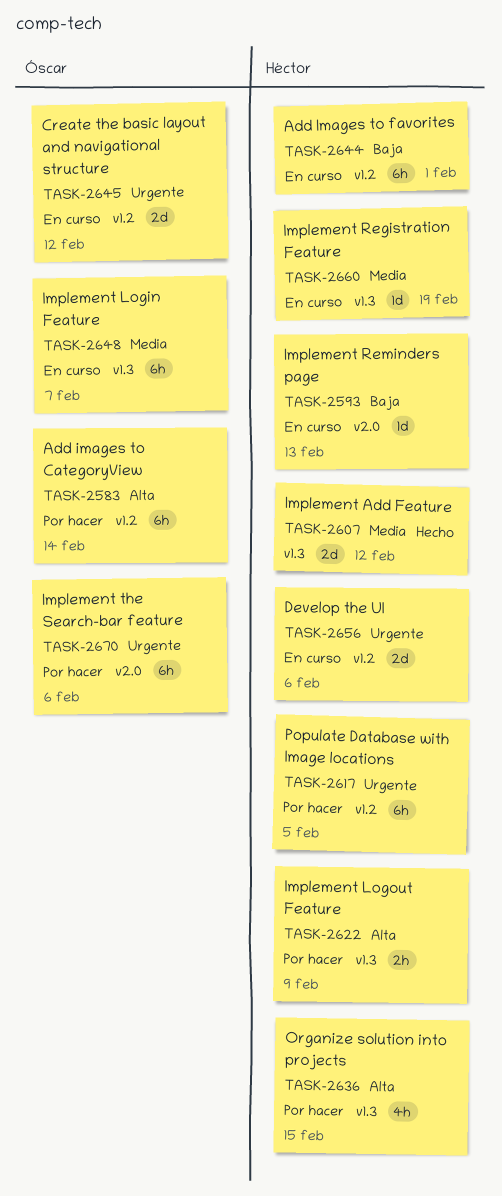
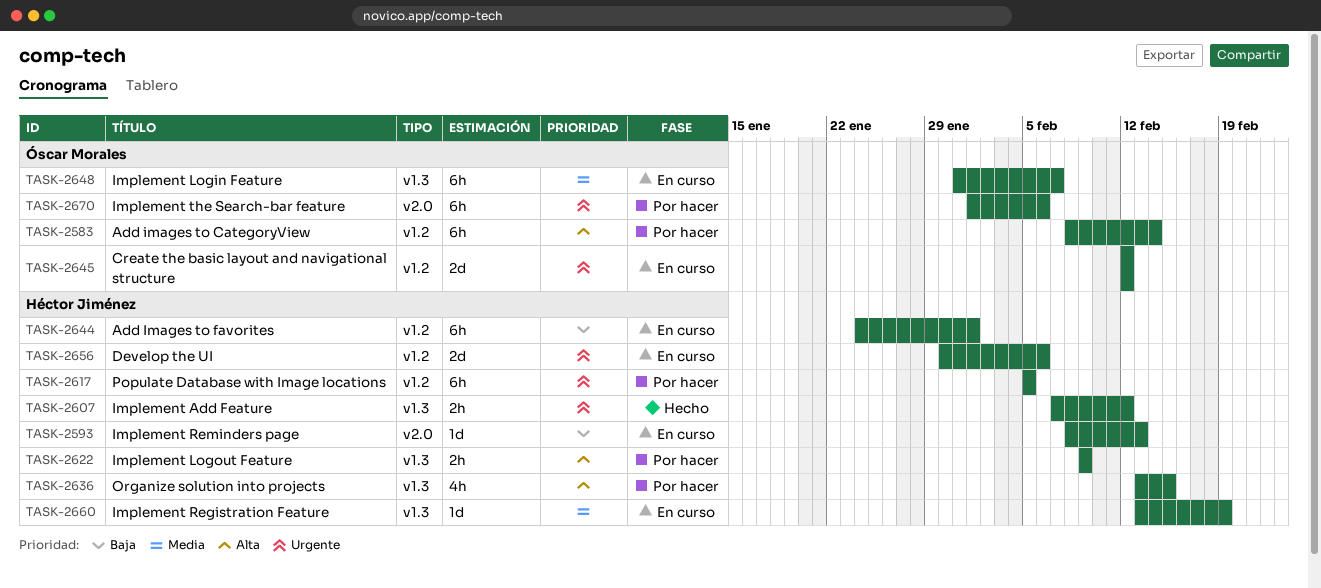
TASK-2607, priority: Media -> Urgente
TASK-2607, estimate: 2d -> 2h

